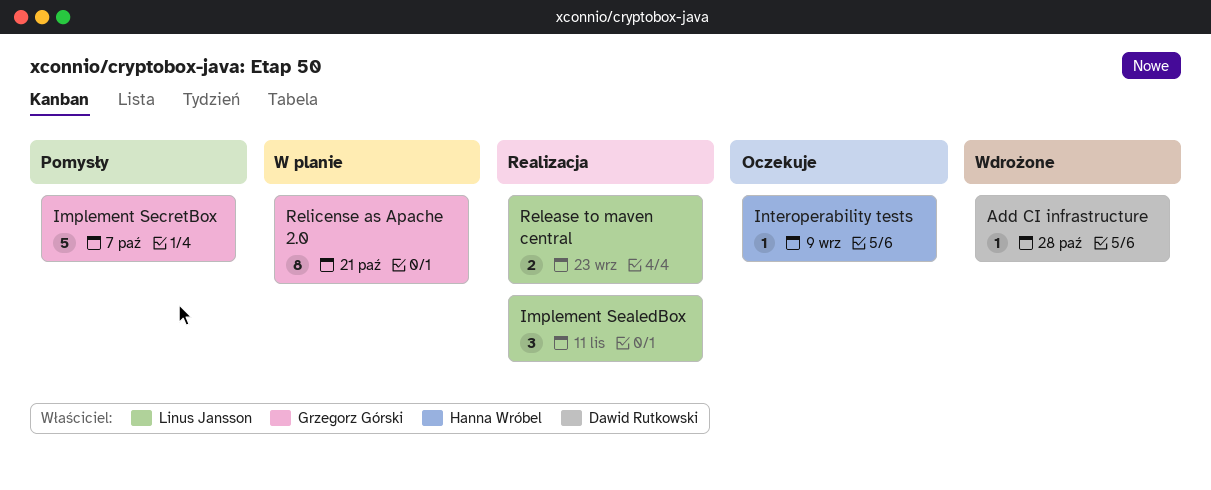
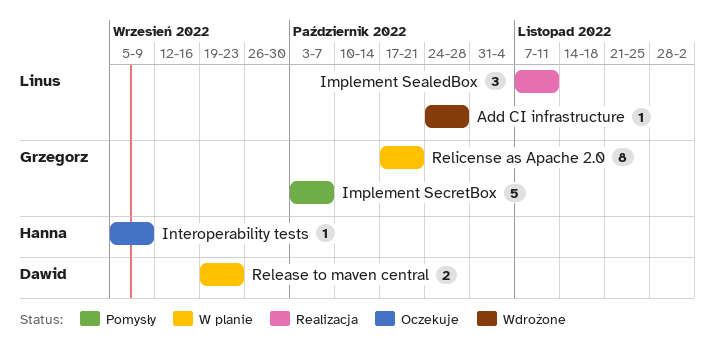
Add CI infrastructure, owner: Dawid Rutkowski -> Linus Jansson
Release to maven central, status: Realizacja -> W planie
Release to maven central, owner: Linus Jansson -> Dawid Rutkowski

